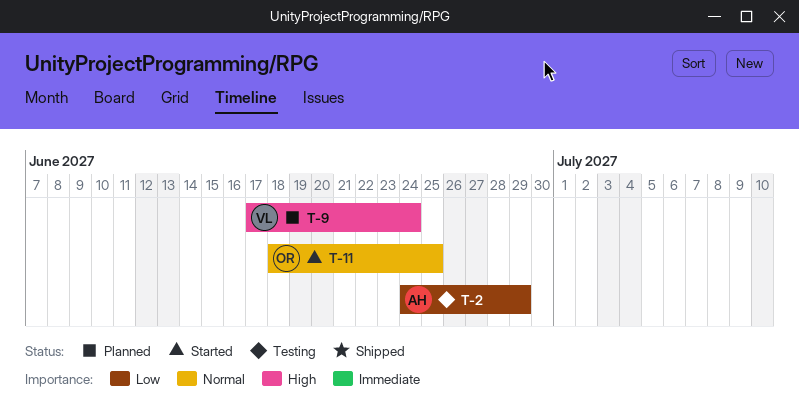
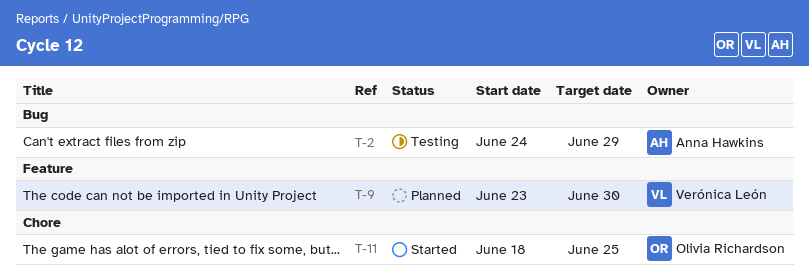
T-9, start: Jun 17 -> Jun 23
T-9, due: Jun 24 -> Jun 30

